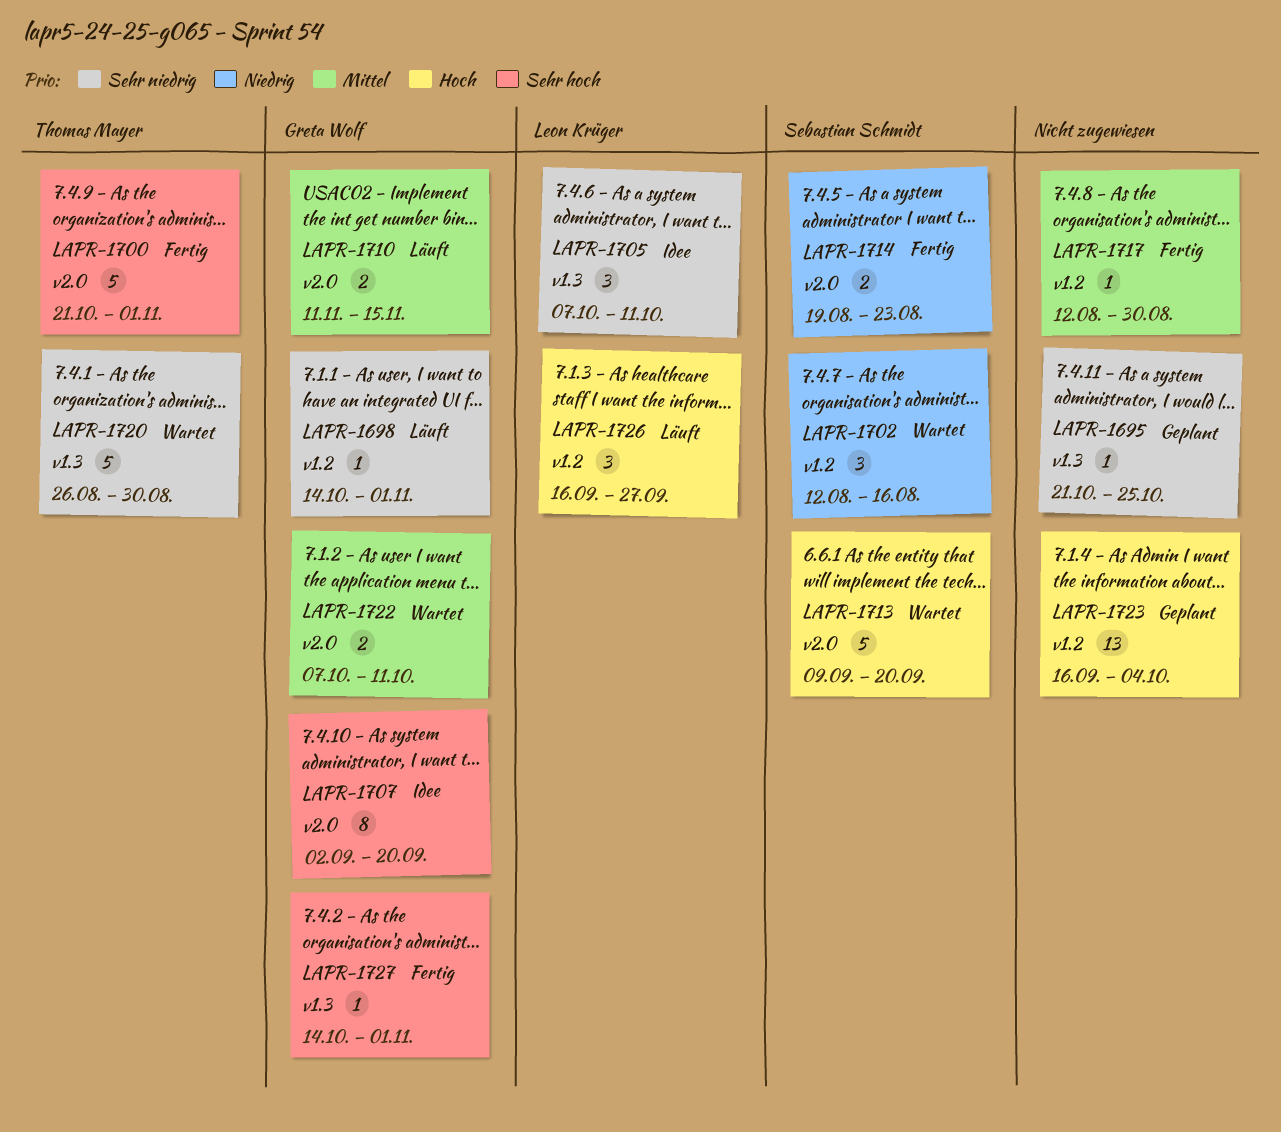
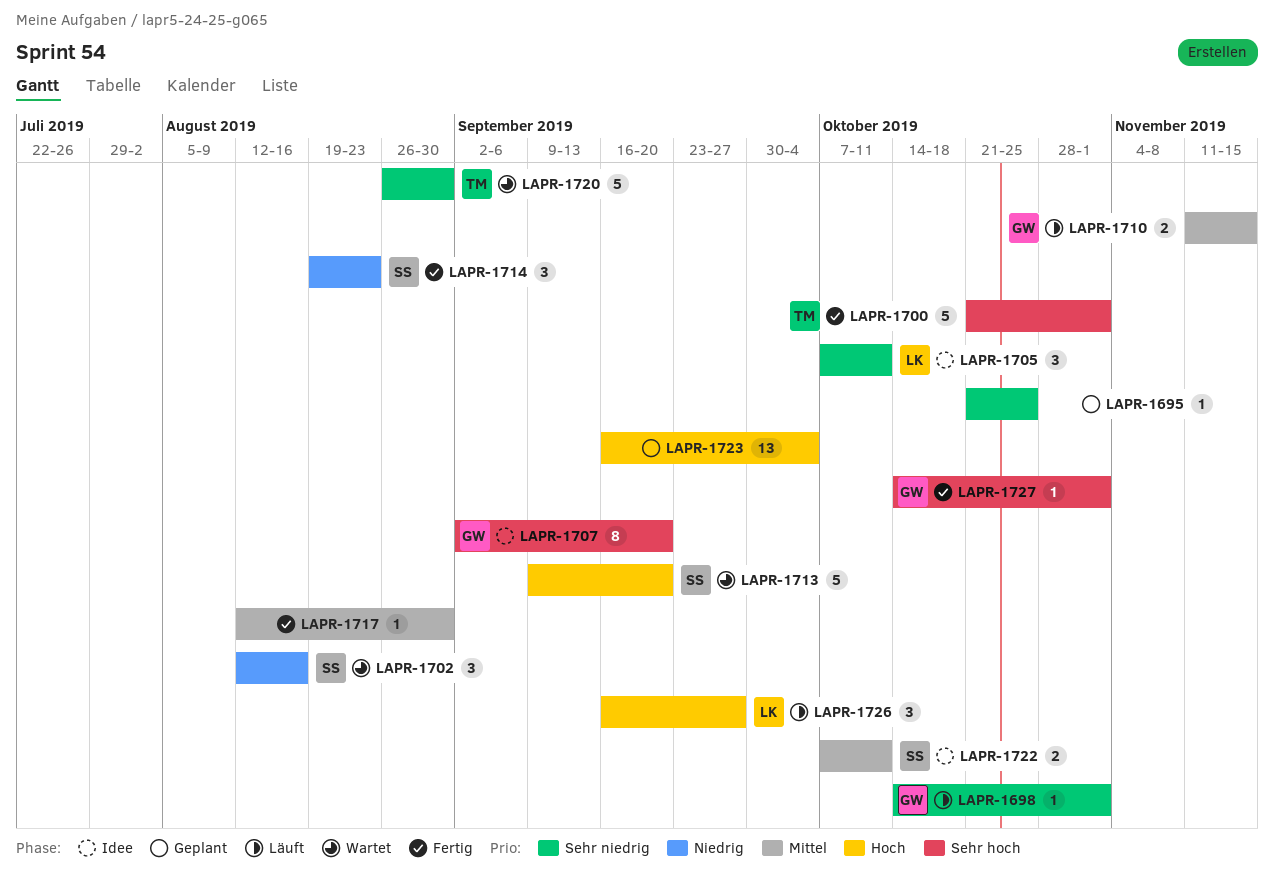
LAPR-1714, estimate: 2 -> 3
LAPR-1722, status: Wartet -> Idee
LAPR-1722, owner: Greta Wolf -> Sebastian Schmidt

